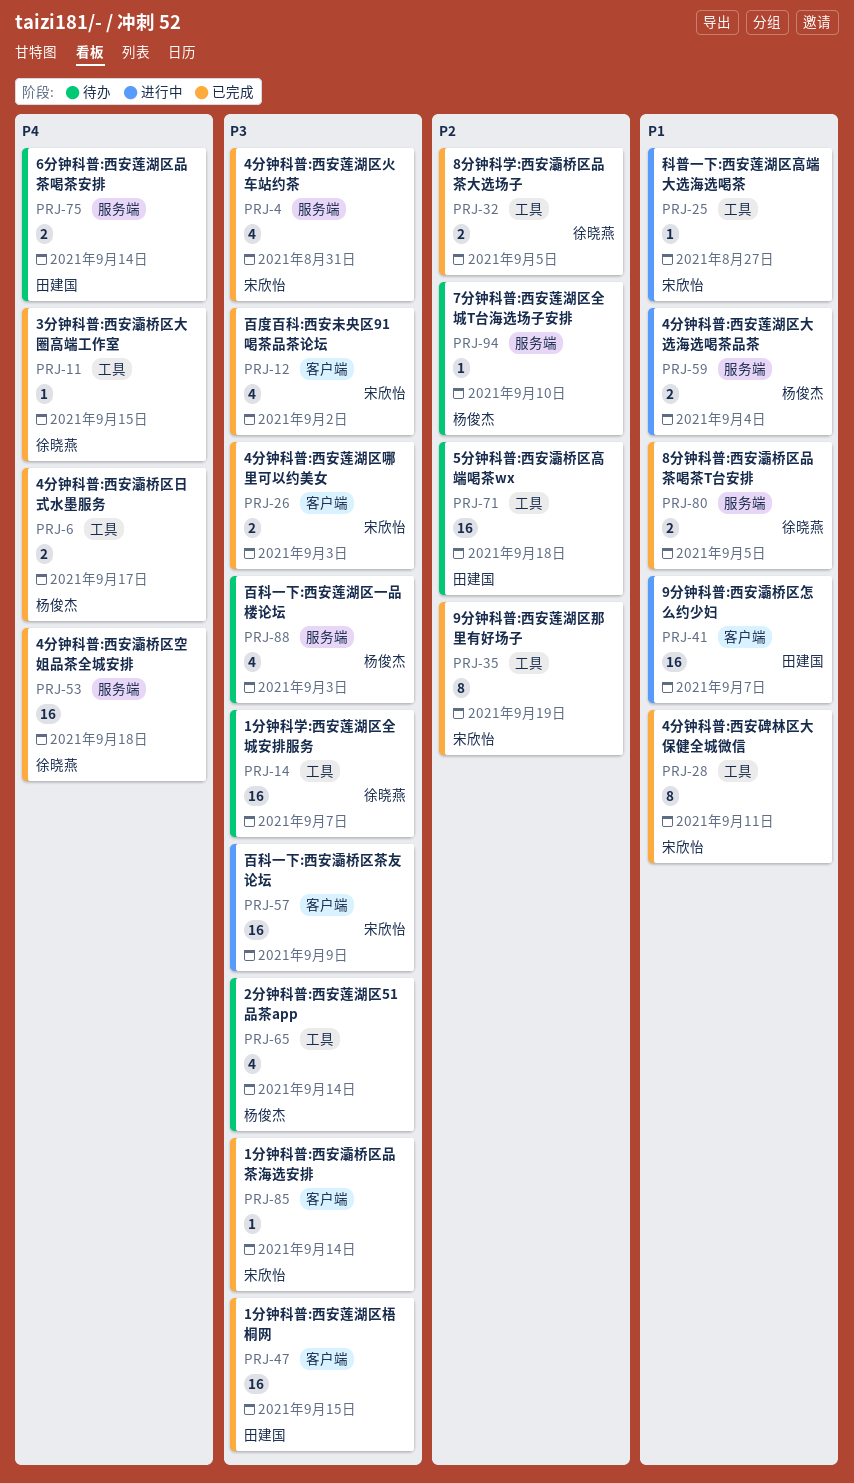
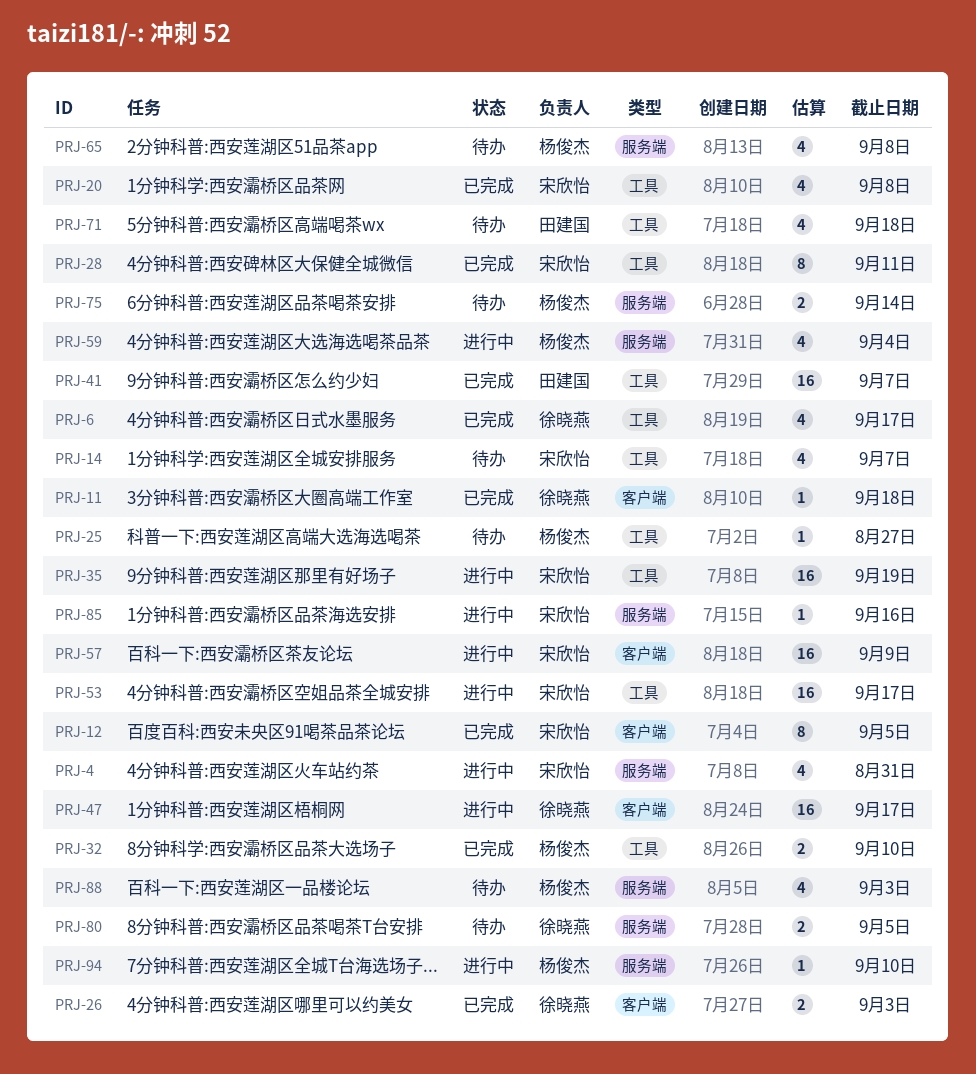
PRJ-4, status: 已完成 -> 进行中
PRJ-6, owner: 杨俊杰 -> 徐晓燕
PRJ-6, estimate: 2 -> 4
PRJ-11, label: 工具 -> 客户端
PRJ-11, due: Sep 15 -> Sep 18
PRJ-12, estimate: 4 -> 8
PRJ-12, due: Sep 2 -> Sep 5
PRJ-14, owner: 徐晓燕 -> 宋欣怡
PRJ-14, estimate: 16 -> 4
PRJ-20: none -> present
PRJ-25, status: 进行中 -> 待办
PRJ-25, owner: 宋欣怡 -> 杨俊杰
PRJ-26, owner: 宋欣怡 -> 徐晓燕
PRJ-32, owner: 徐晓燕 -> 杨俊杰
PRJ-32, due: Sep 5 -> Sep 10
PRJ-35, status: 已完成 -> 进行中
PRJ-35, estimate: 8 -> 16
PRJ-41, status: 进行中 -> 已完成
PRJ-41, label: 客户端 -> 工具
PRJ-47, status: 已完成 -> 进行中
PRJ-47, owner: 田建国 -> 徐晓燕
PRJ-47, due: Sep 15 -> Sep 17
PRJ-53, status: 已完成 -> 进行中
PRJ-53, owner: 徐晓燕 -> 宋欣怡
PRJ-53, label: 服务端 -> 工具
PRJ-53, due: Sep 18 -> Sep 17
PRJ-59, estimate: 2 -> 4
PRJ-65, label: 工具 -> 服务端
PRJ-65, due: Sep 14 -> Sep 8
PRJ-71, estimate: 16 -> 4
PRJ-75, owner: 田建国 -> 杨俊杰
PRJ-80, status: 已完成 -> 待办
PRJ-85, status: 已完成 -> 进行中
PRJ-85, label: 客户端 -> 服务端
PRJ-85, due: Sep 14 -> Sep 16
PRJ-94, status: 待办 -> 进行中

